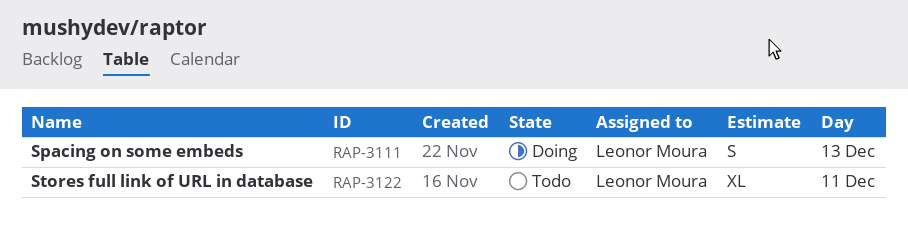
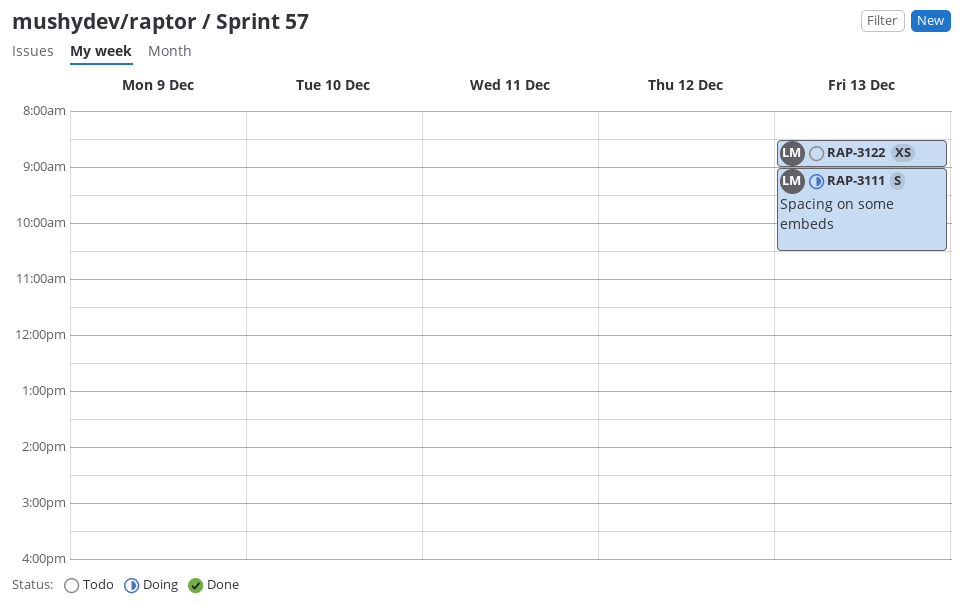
RAP-3122, estimate: XL -> XS
RAP-3122, day: Dec 11 -> Dec 13

